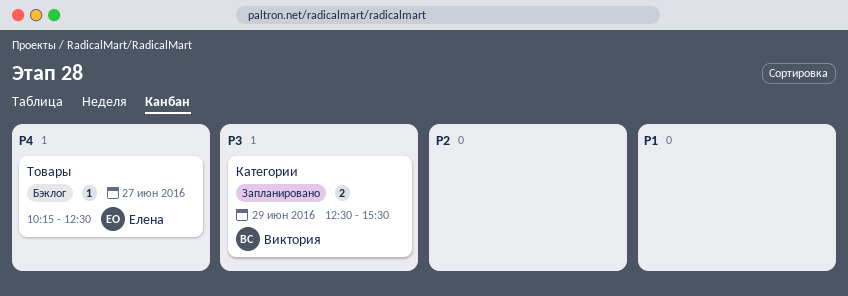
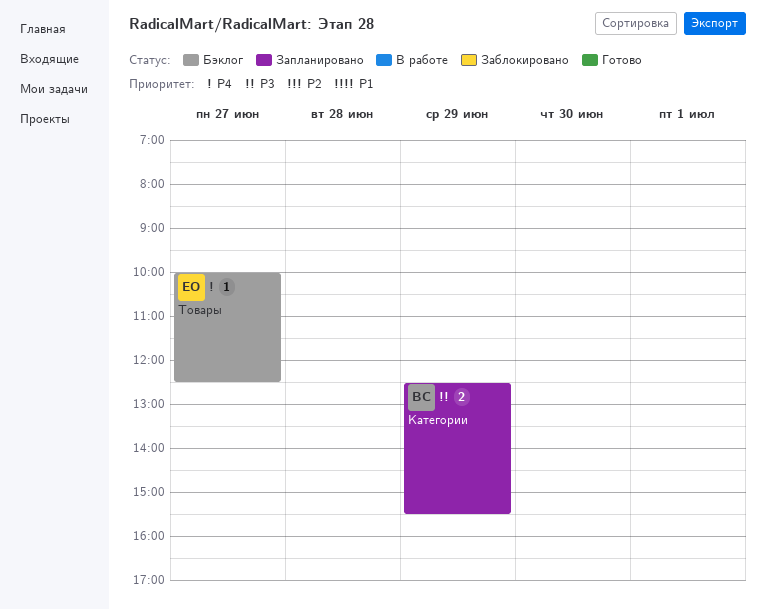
Товары, begins: 10:15 -> 10:00

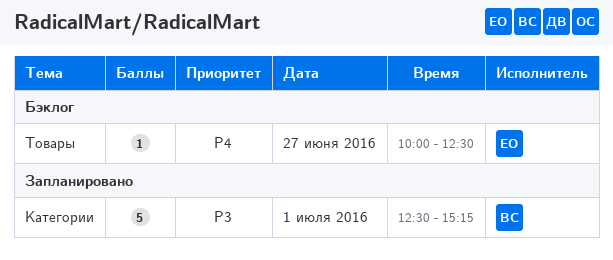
Категории, estimate: 2 -> 5
Категории, day: Jun 29 -> Jul 1
Категории, ends: 15:30 -> 15:15

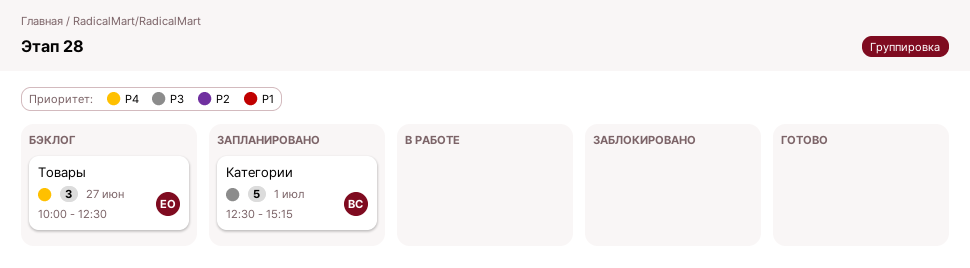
Товары, estimate: 1 -> 3

